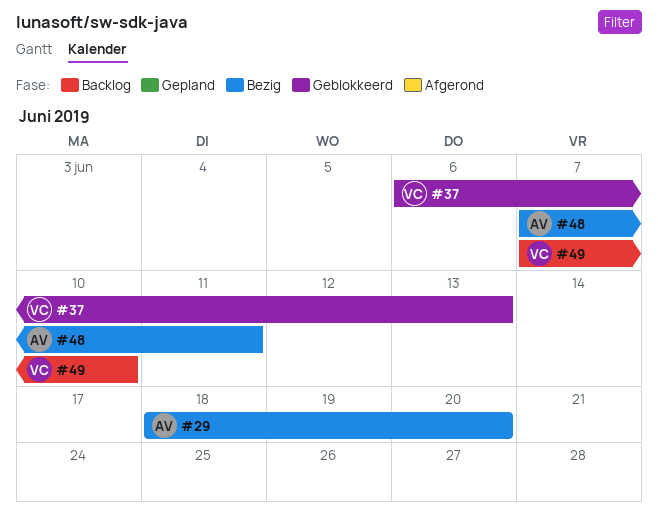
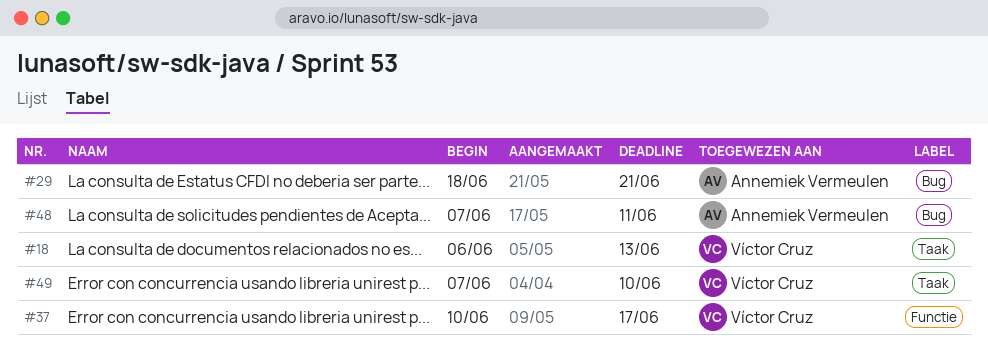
#18: none -> present
#29, due: Jun 20 -> Jun 21
#37, start: Jun 6 -> Jun 10
#37, due: Jun 13 -> Jun 17

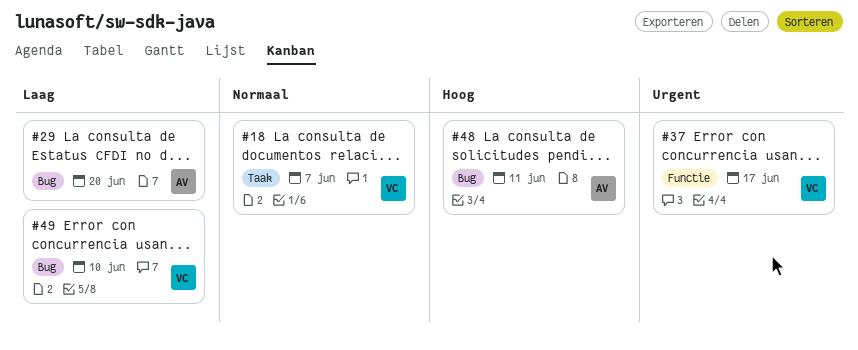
#18, due: Jun 13 -> Jun 7
#29, due: Jun 21 -> Jun 20
#49, label: Taak -> Bug

